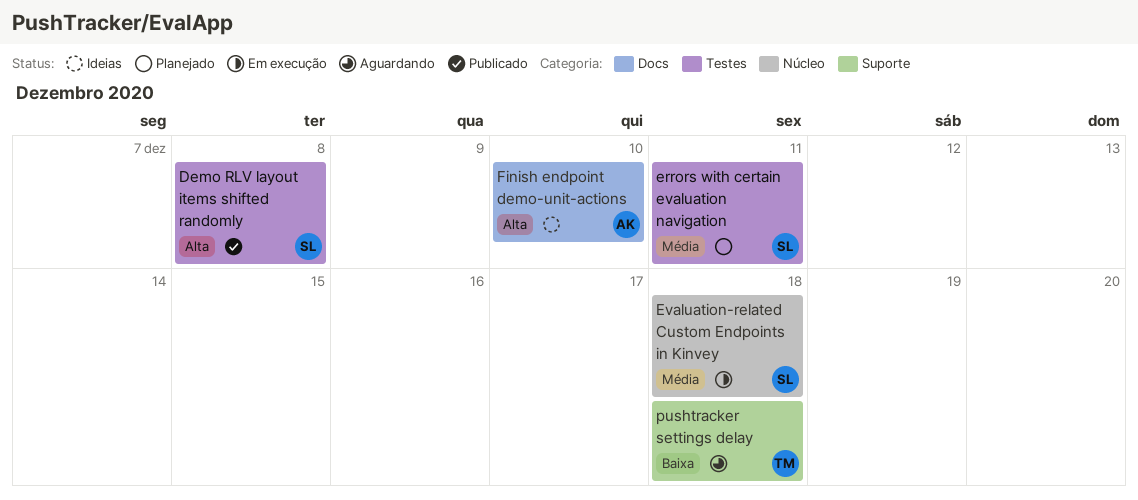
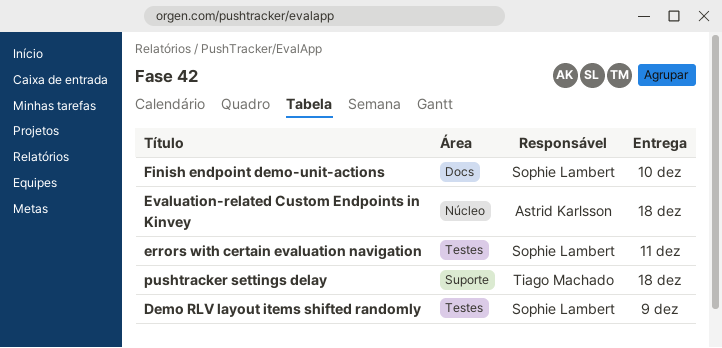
Demo RLV layout items shifted randomly, due: Dec 8 -> Dec 9
Evaluation-related Custom Endpoints in Kinvey, owner: Sophie Lambert -> Astrid Karlsson
Finish endpoint demo-unit-actions, owner: Astrid Karlsson -> Sophie Lambert

